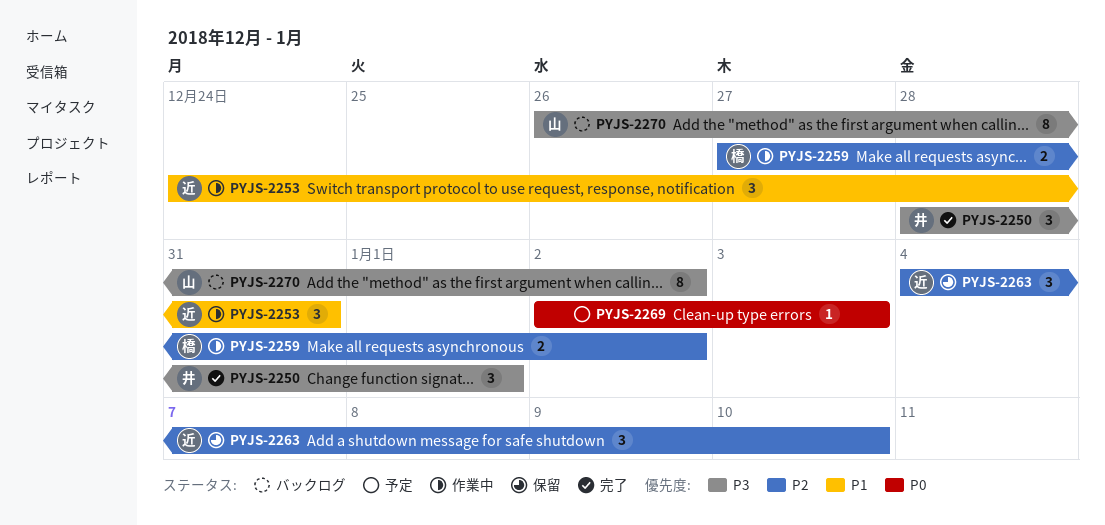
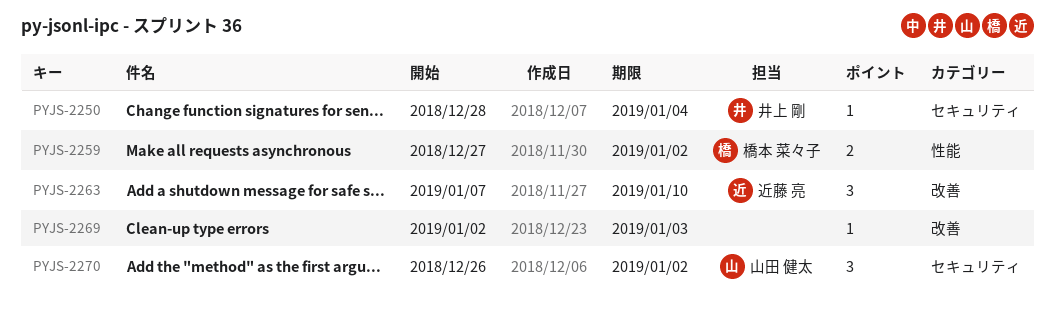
PYJS-2250, estimate: 3 -> 1
PYJS-2250, due: Jan 1 -> Jan 4
PYJS-2253: present -> none
PYJS-2263, start: Jan 4 -> Jan 7
PYJS-2270, estimate: 8 -> 3

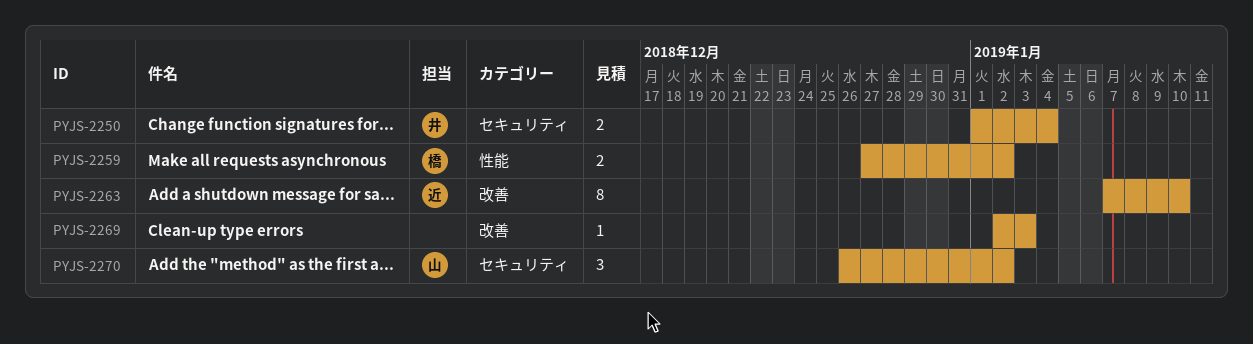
PYJS-2250, estimate: 1 -> 2
PYJS-2250, start: Dec 28 -> Jan 1
PYJS-2263, estimate: 3 -> 8

